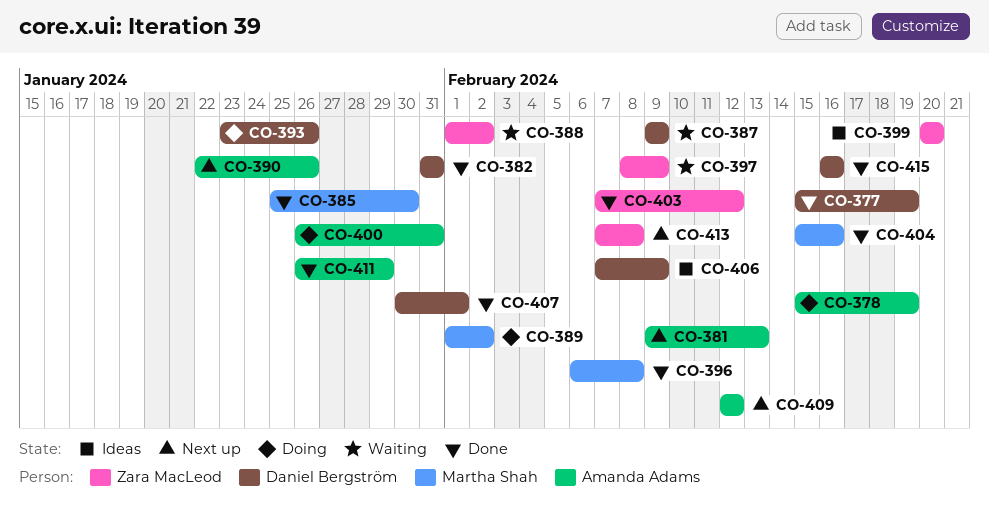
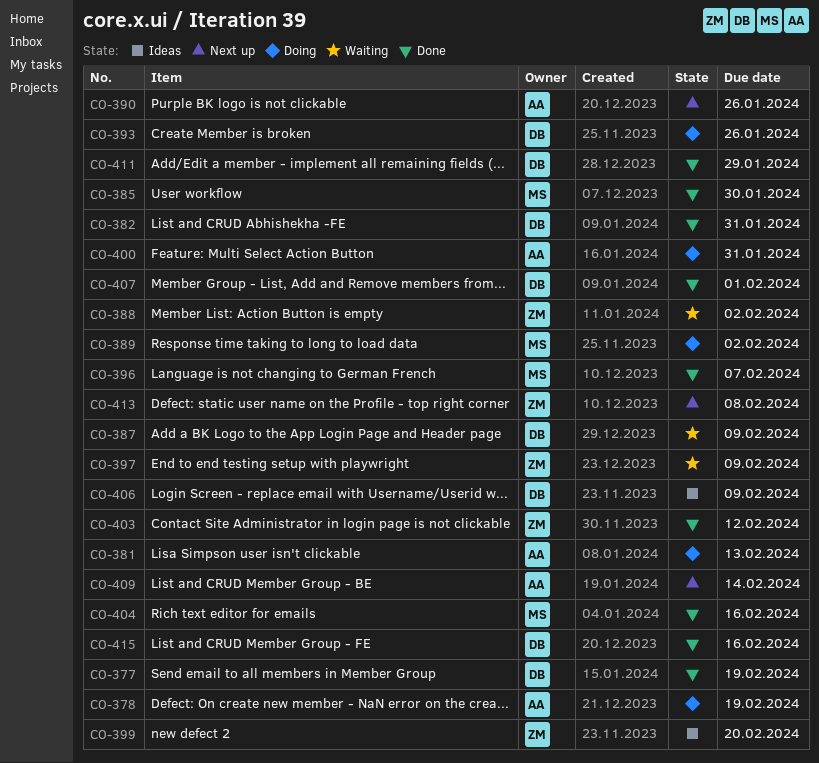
CO-381, status: Next up -> Doing
CO-396, due: Feb 8 -> Feb 7
CO-409, due: Feb 12 -> Feb 14
CO-411, owner: Amanda Adams -> Daniel Bergström

